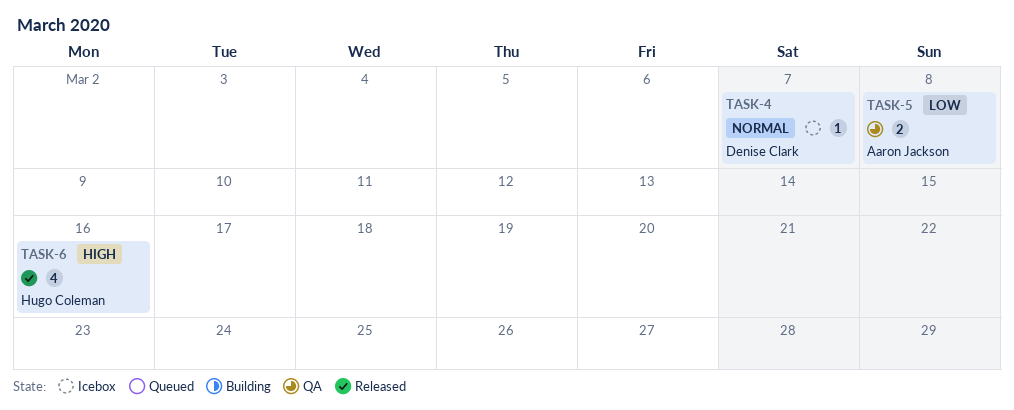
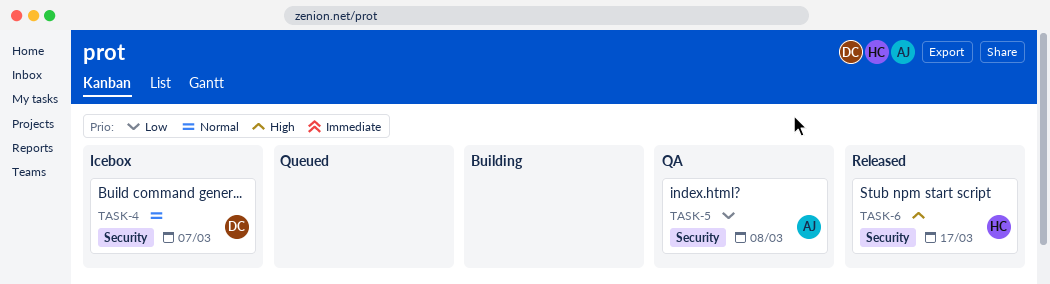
TASK-6, due: Mar 16 -> Mar 17

